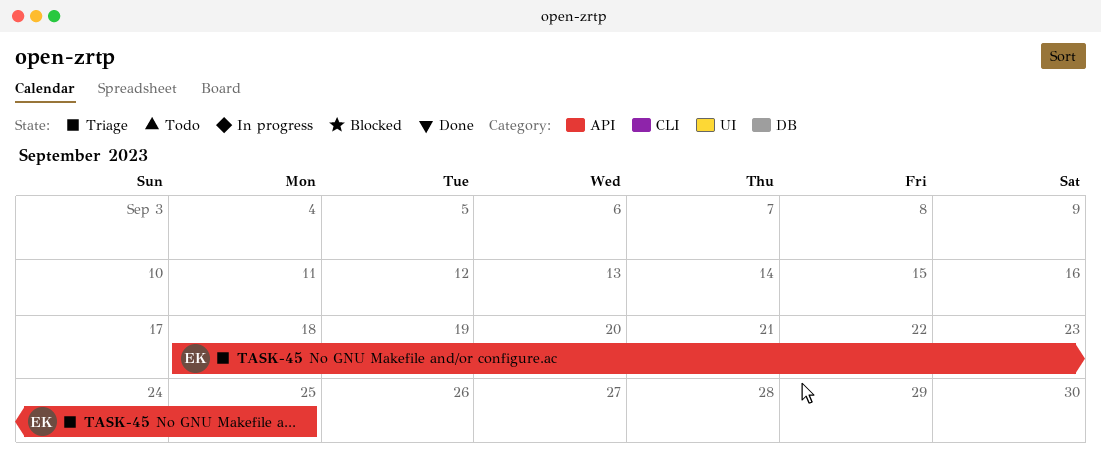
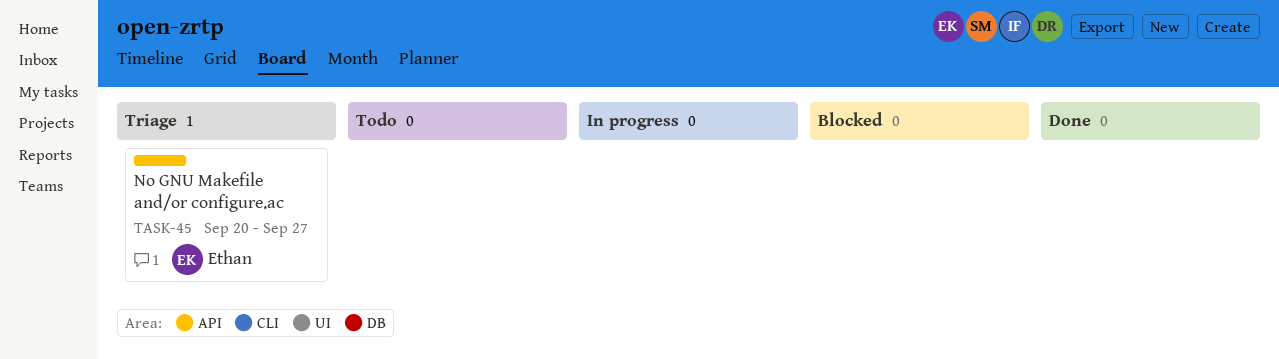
TASK-45, start: Sep 18 -> Sep 20
TASK-45, due: Sep 25 -> Sep 27

